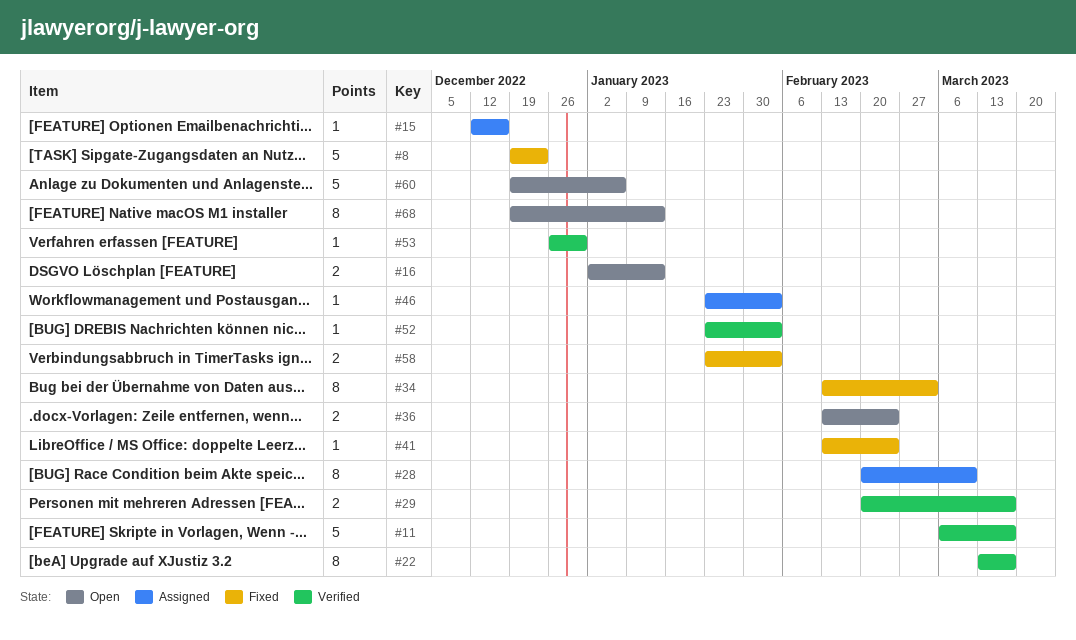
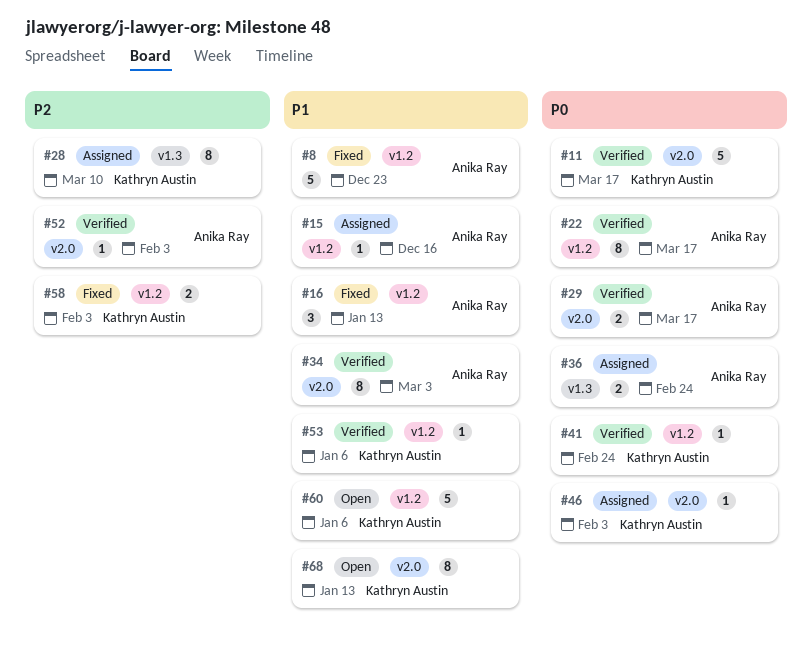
#16, status: Open -> Fixed
#16, estimate: 2 -> 3
#34, status: Fixed -> Verified
#36, status: Open -> Assigned
#41, status: Fixed -> Verified
#53, due: Dec 30 -> Jan 6

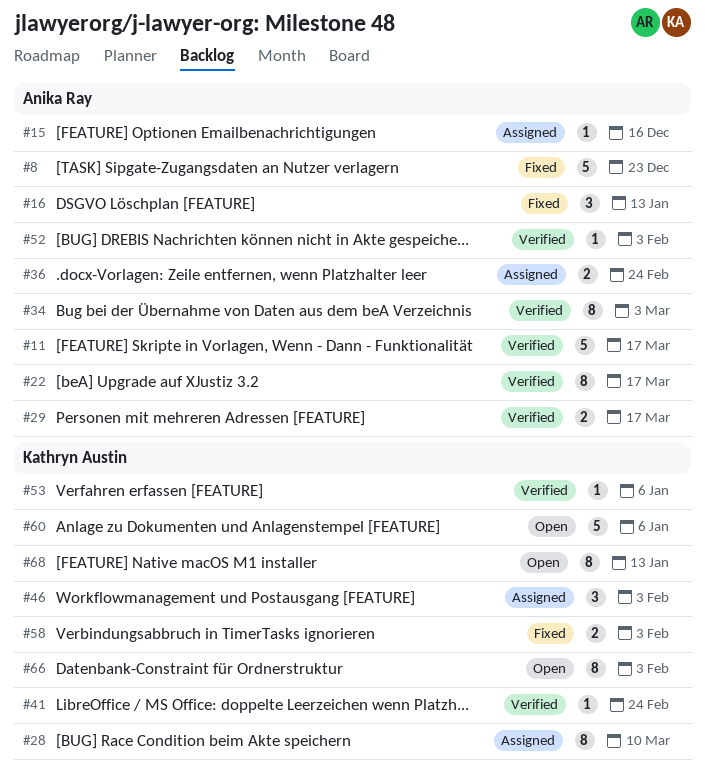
#11, owner: Kathryn Austin -> Anika Ray
#46, estimate: 1 -> 3
#66: none -> present

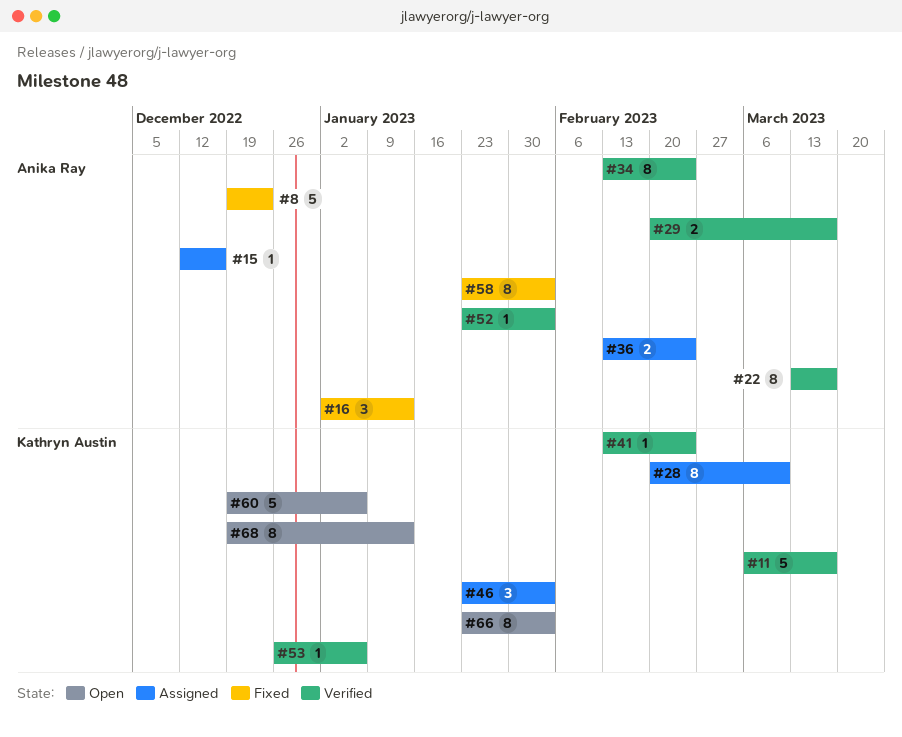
#11, owner: Anika Ray -> Kathryn Austin
#34, due: Mar 3 -> Feb 24
#58, owner: Kathryn Austin -> Anika Ray
#58, estimate: 2 -> 8

